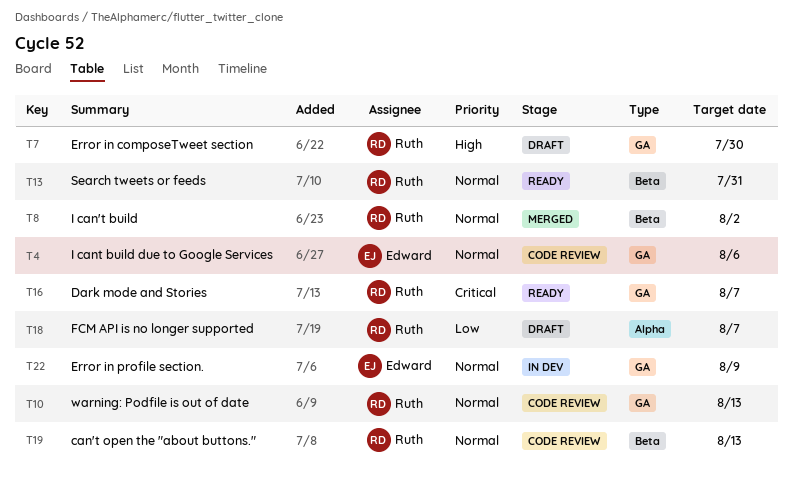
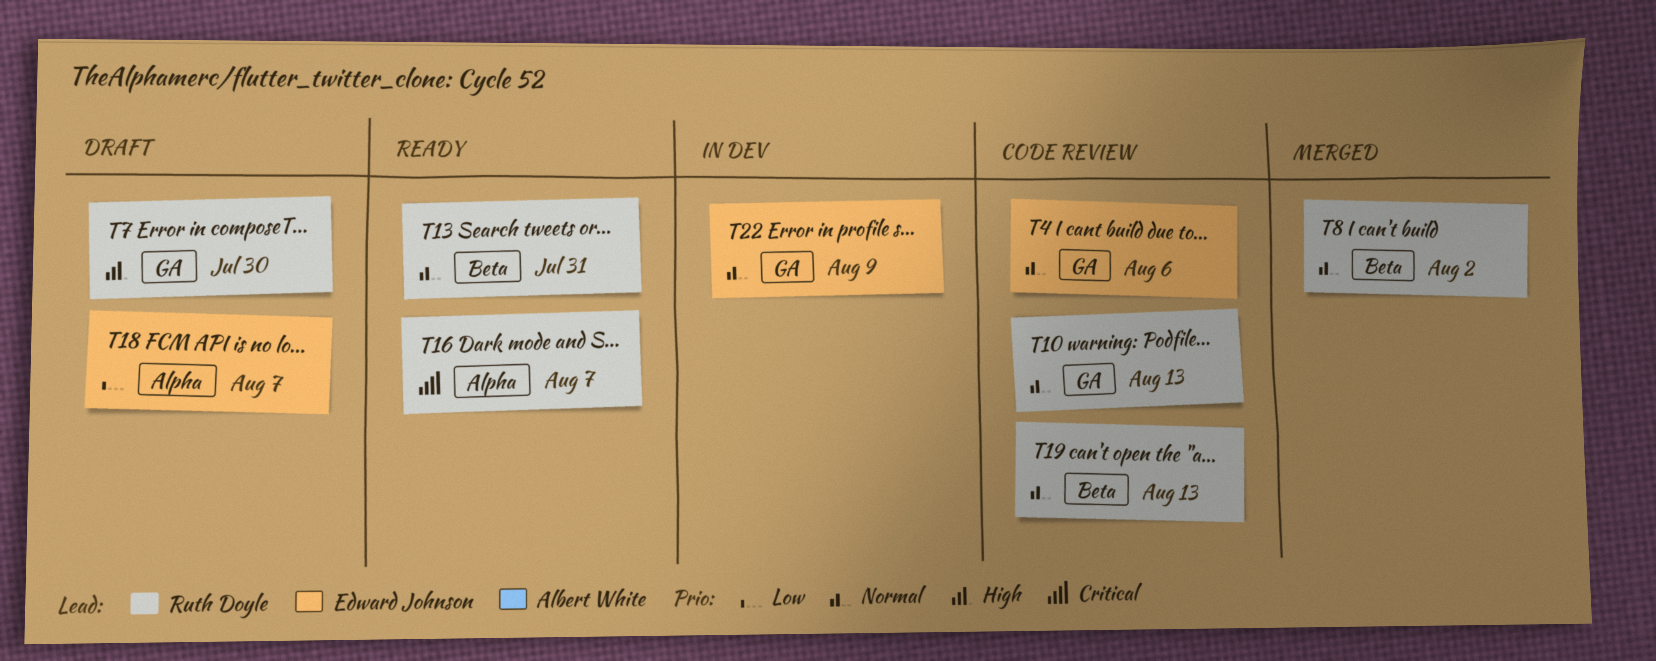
T16, label: GA -> Alpha
T18, owner: Ruth Doyle -> Edward Johnson

